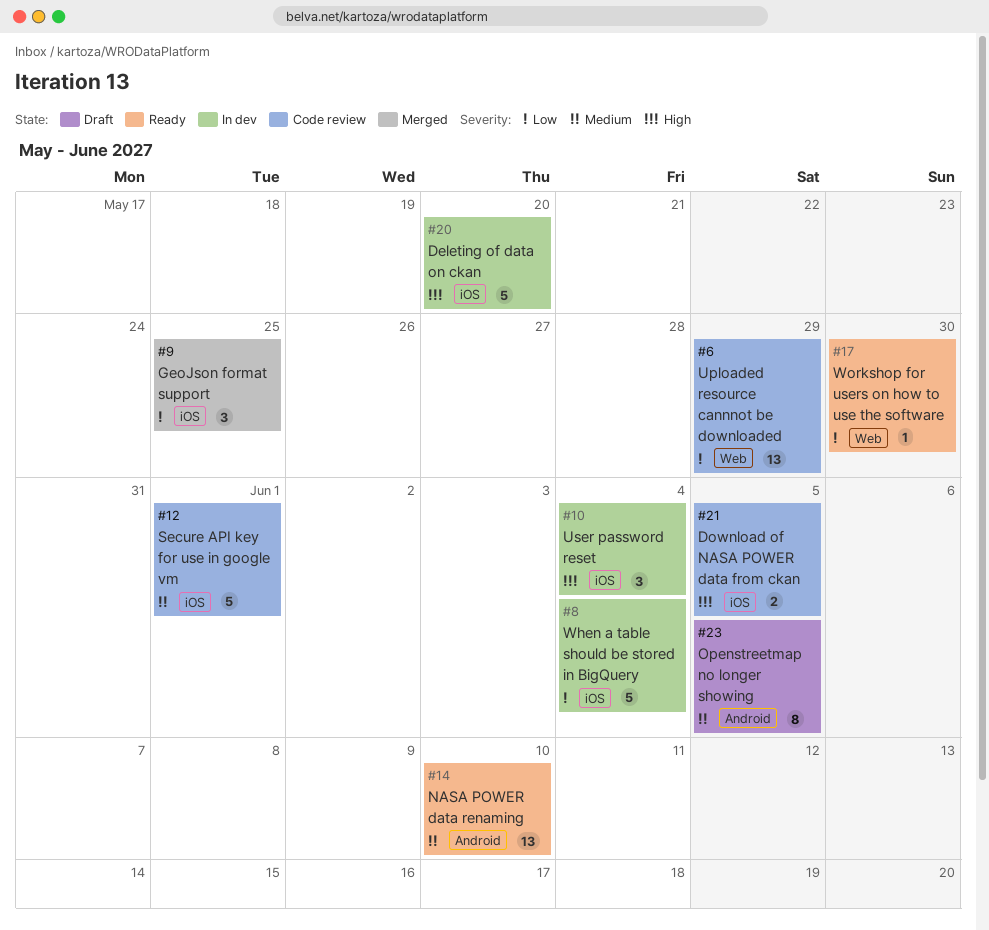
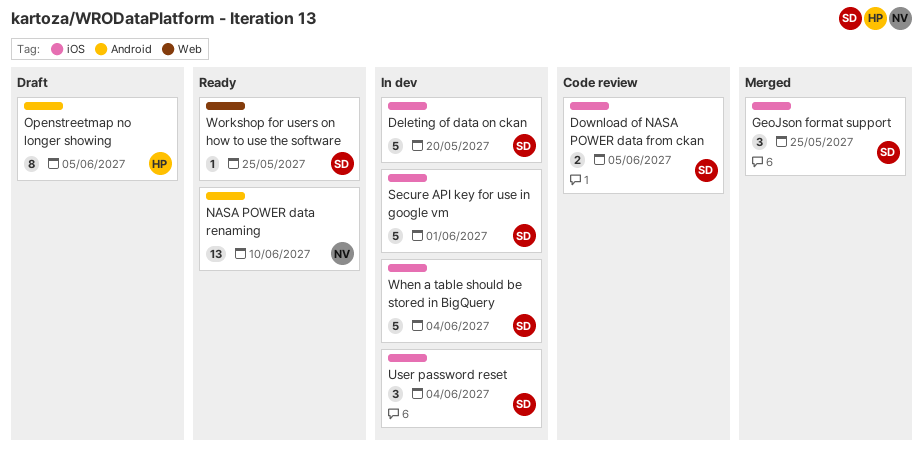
Secure API key for use in google vm, status: Code review -> In dev
Uploaded resource cannnot be downloaded: present -> none
Workshop for users on how to use the software, due: May 30 -> May 25

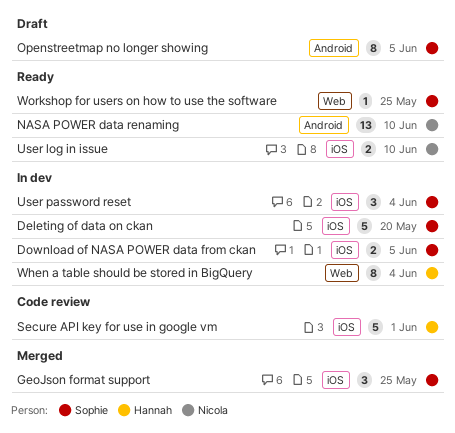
Download of NASA POWER data from ckan, status: Code review -> In dev
Openstreetmap no longer showing, owner: Hannah -> Sophie
Secure API key for use in google vm, status: In dev -> Code review
Secure API key for use in google vm, owner: Sophie -> Hannah
User log in issue: none -> present
When a table should be stored in BigQuery, owner: Sophie -> Hannah
When a table should be stored in BigQuery, label: iOS -> Web
When a table should be stored in BigQuery, estimate: 5 -> 8

